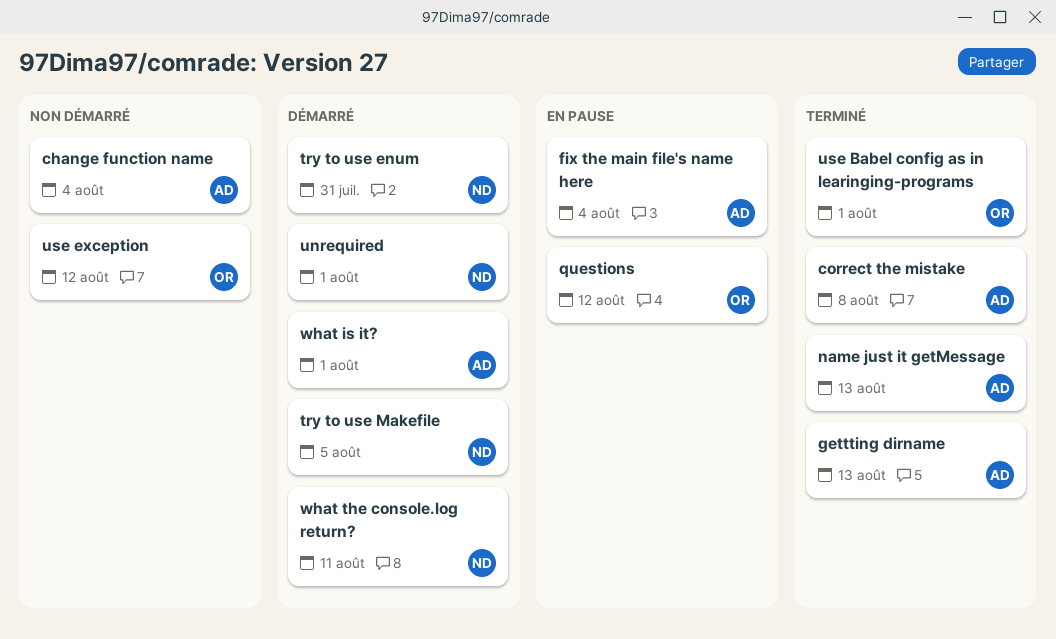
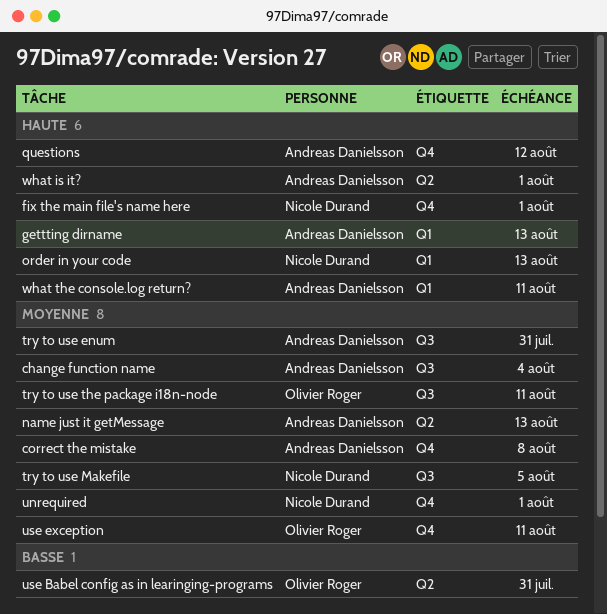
fix the main file's name here, owner: Andreas Danielsson -> Nicole Durand
fix the main file's name here, due: Aug 4 -> Aug 1
order in your code: none -> present
questions, owner: Olivier Roger -> Andreas Danielsson
try to use enum, owner: Nicole Durand -> Andreas Danielsson
try to use the package i18n-node: none -> present
use Babel config as in learinging-programs, due: Aug 1 -> Jul 31
use exception, due: Aug 12 -> Aug 11
what the console.log return?, owner: Nicole Durand -> Andreas Danielsson

